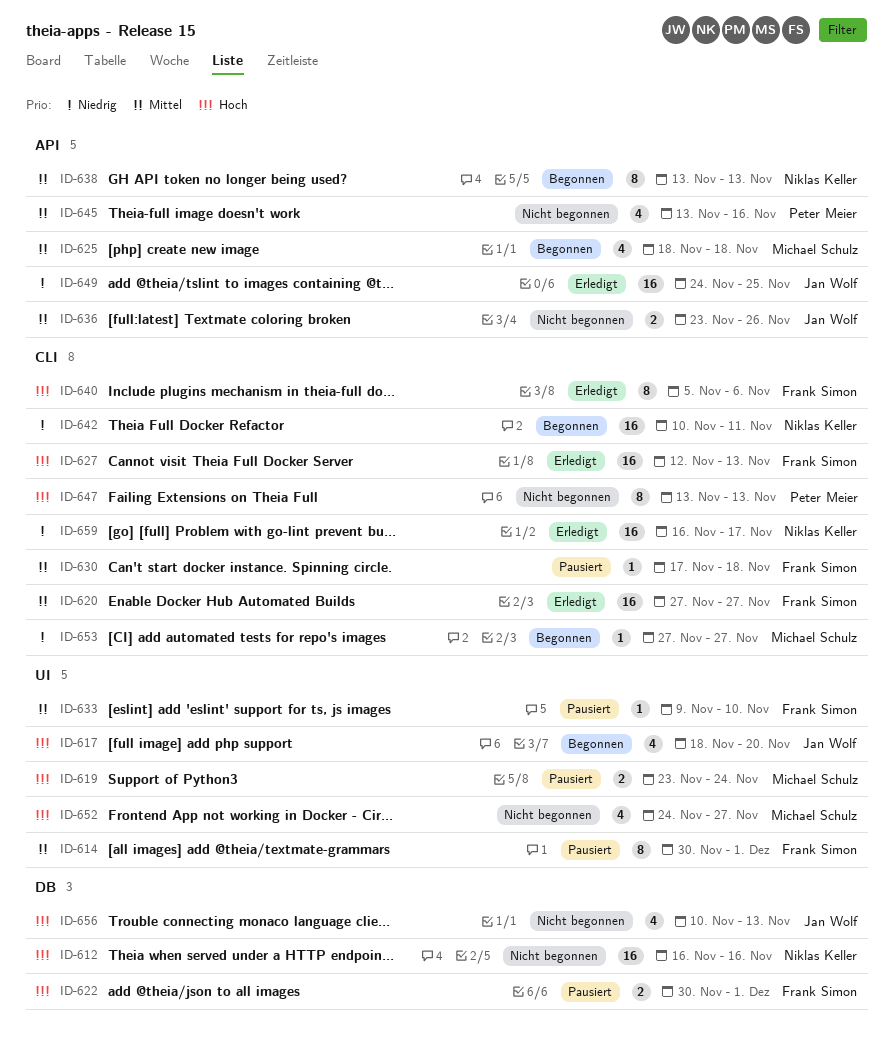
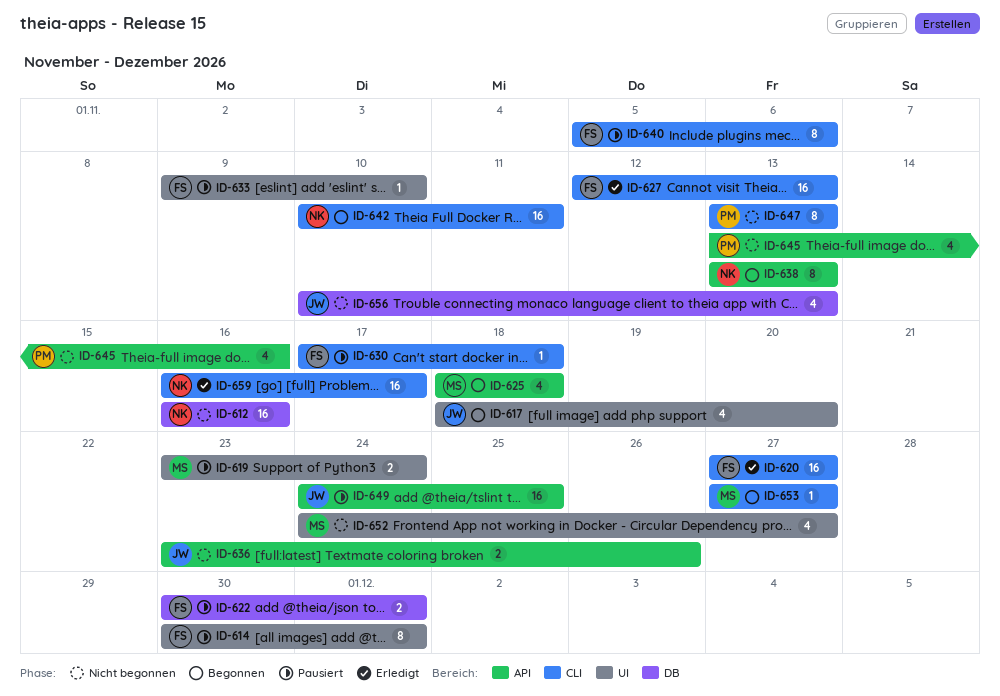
ID-640, status: Erledigt -> Pausiert
ID-649, status: Erledigt -> Pausiert

